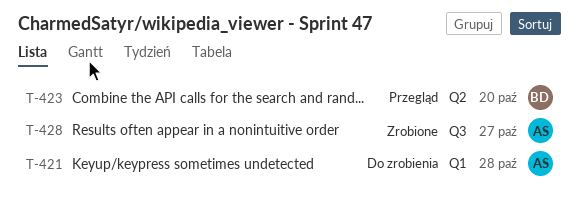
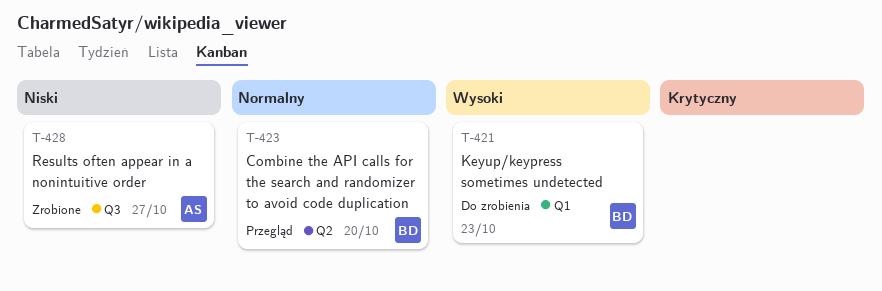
T-421, owner: AS -> BD
T-421, due: Oct 28 -> Oct 23

